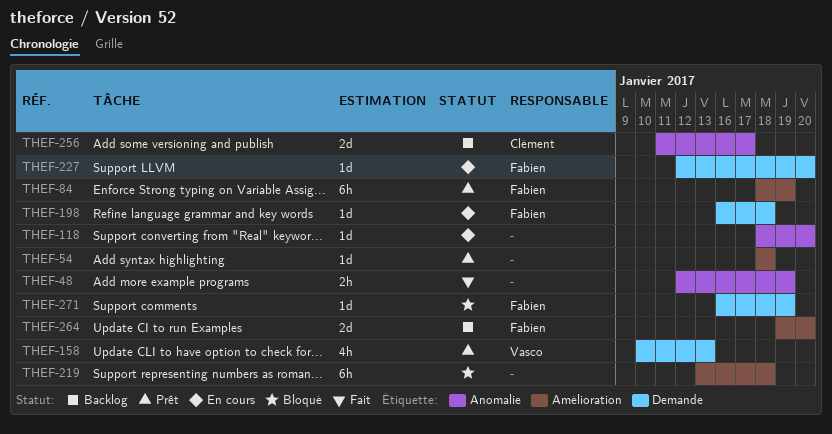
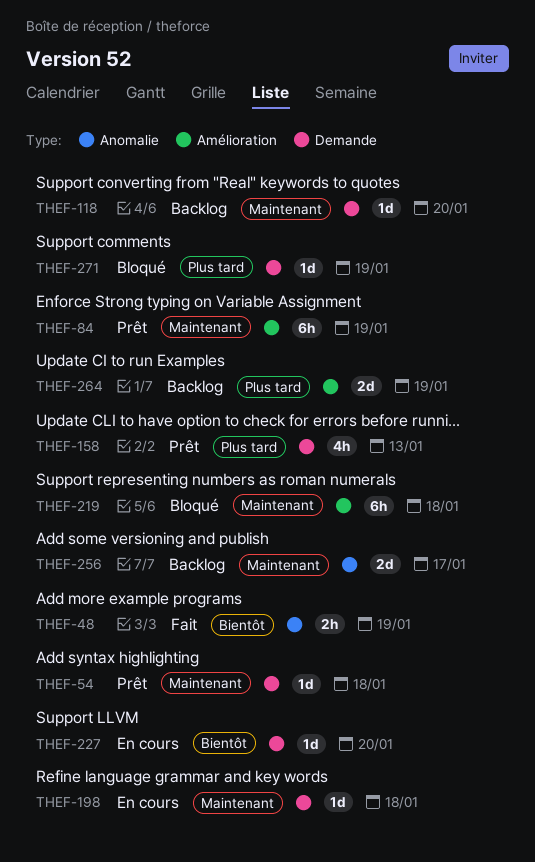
THEF-54, label: Amélioration -> Demande
THEF-118, status: En cours -> Backlog
THEF-118, label: Anomalie -> Demande
THEF-264, due: Jan 20 -> Jan 19

